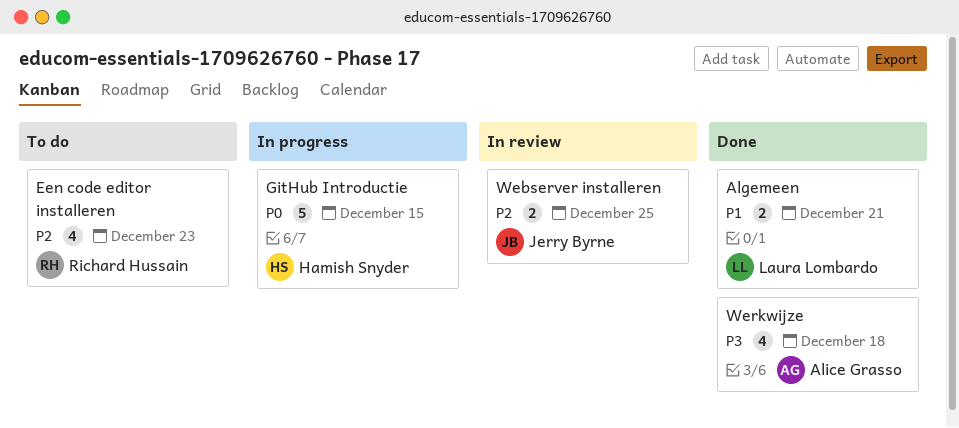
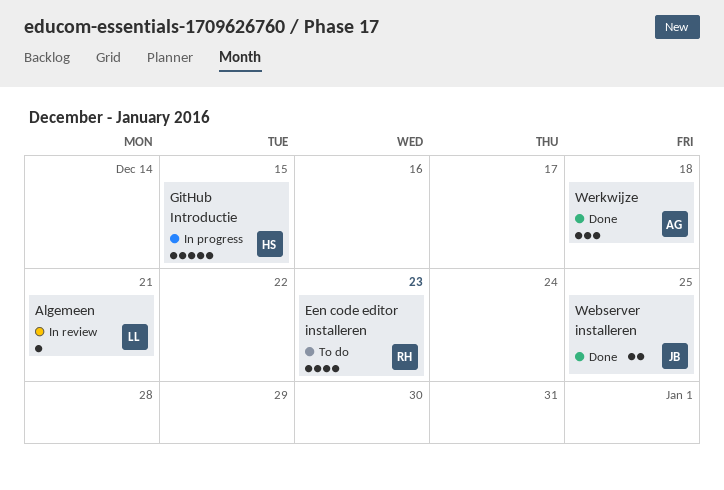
Algemeen, status: Done -> In review
Algemeen, estimate: 2 -> 1
Webserver installeren, status: In review -> Done
Werkwijze, estimate: 4 -> 3

